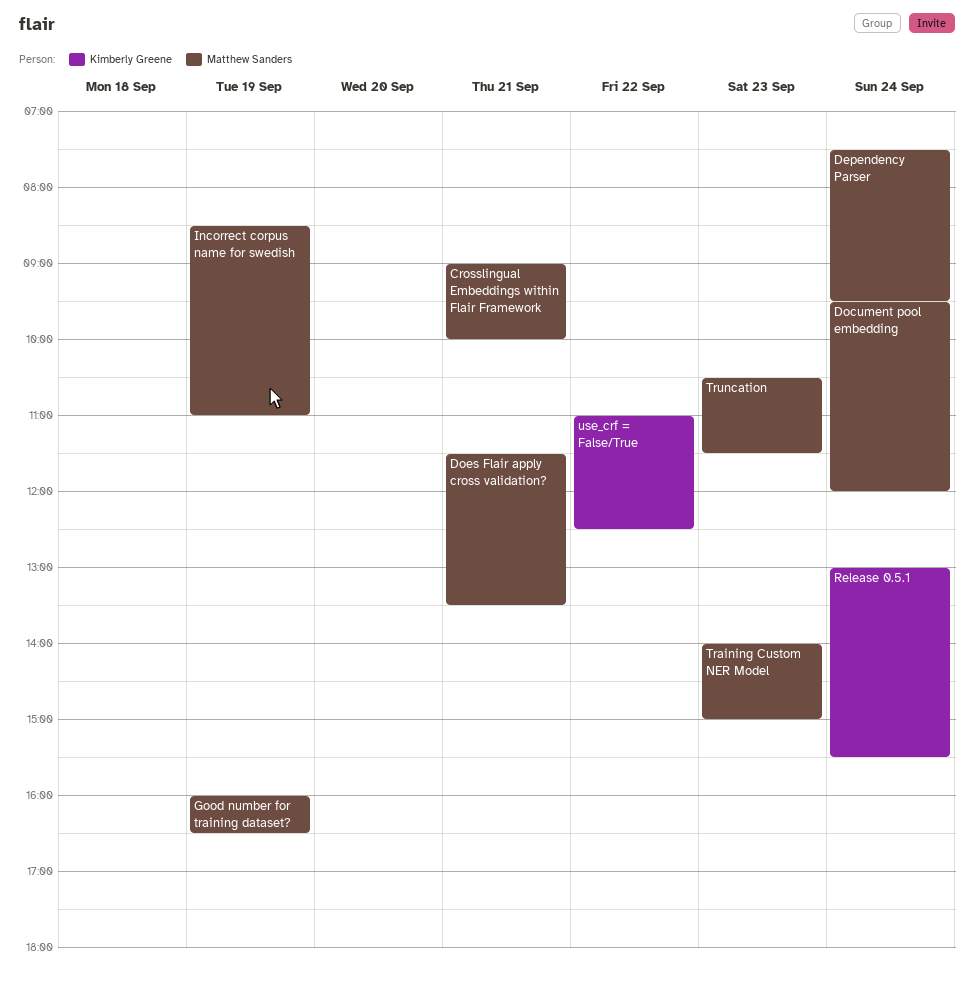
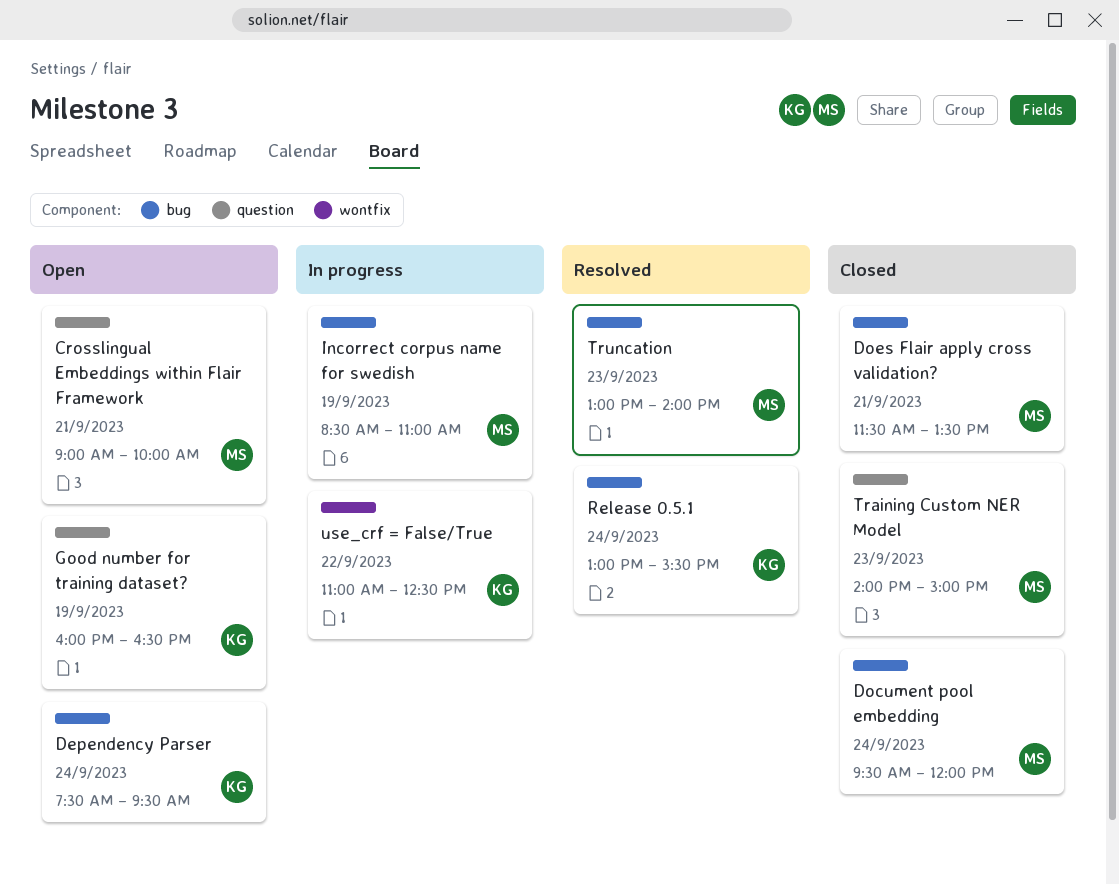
Dependency Parser, owner: Matthew Sanders -> Kimberly Greene
Good number for training dataset?, owner: Matthew Sanders -> Kimberly Greene
Truncation, begins: 10:30 -> 13:00
Truncation, ends: 11:30 -> 14:00

